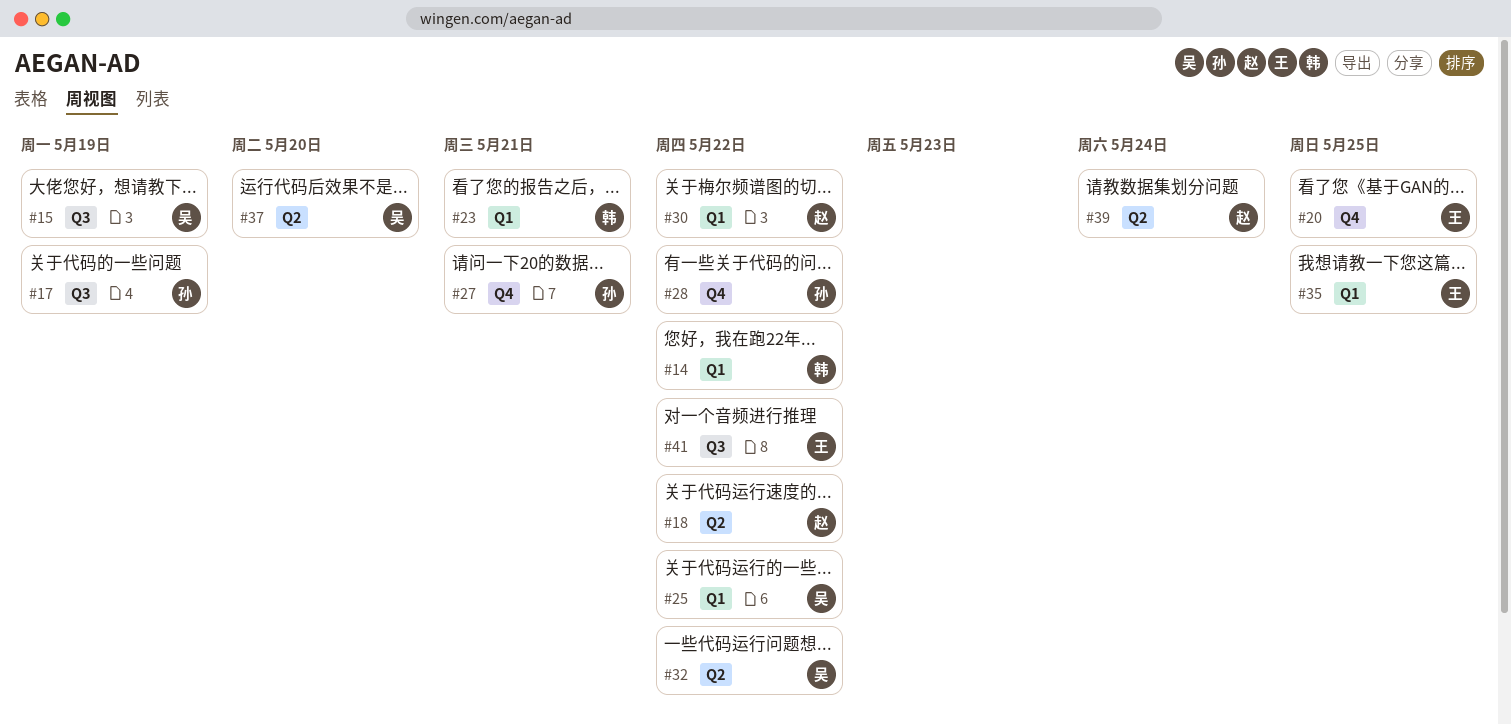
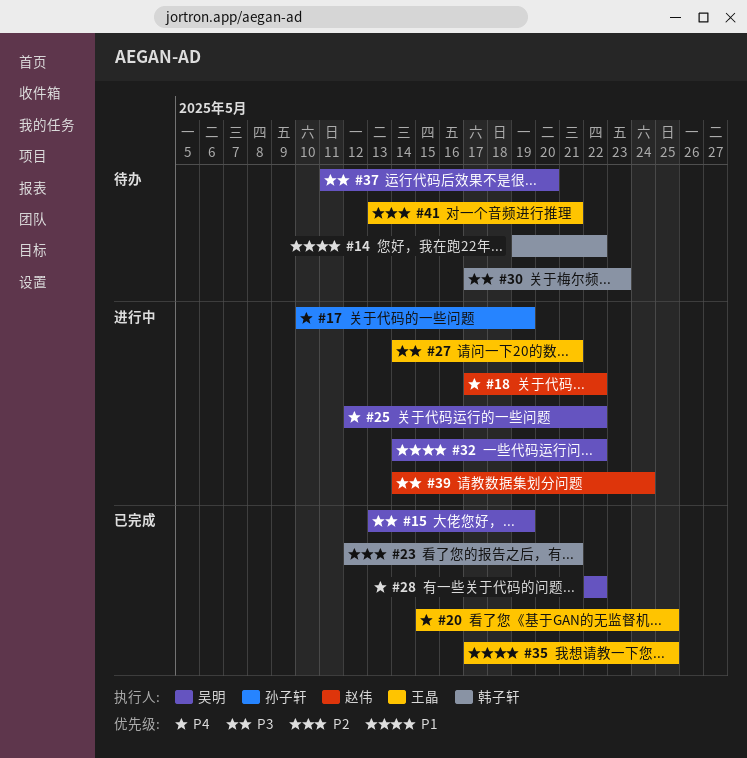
#27, owner: 孙子轩 -> 王晶
#28, owner: 孙子轩 -> 吴明
#30, owner: 赵伟 -> 韩子轩
#30, due: May 22 -> May 23
#41, due: May 22 -> May 21

